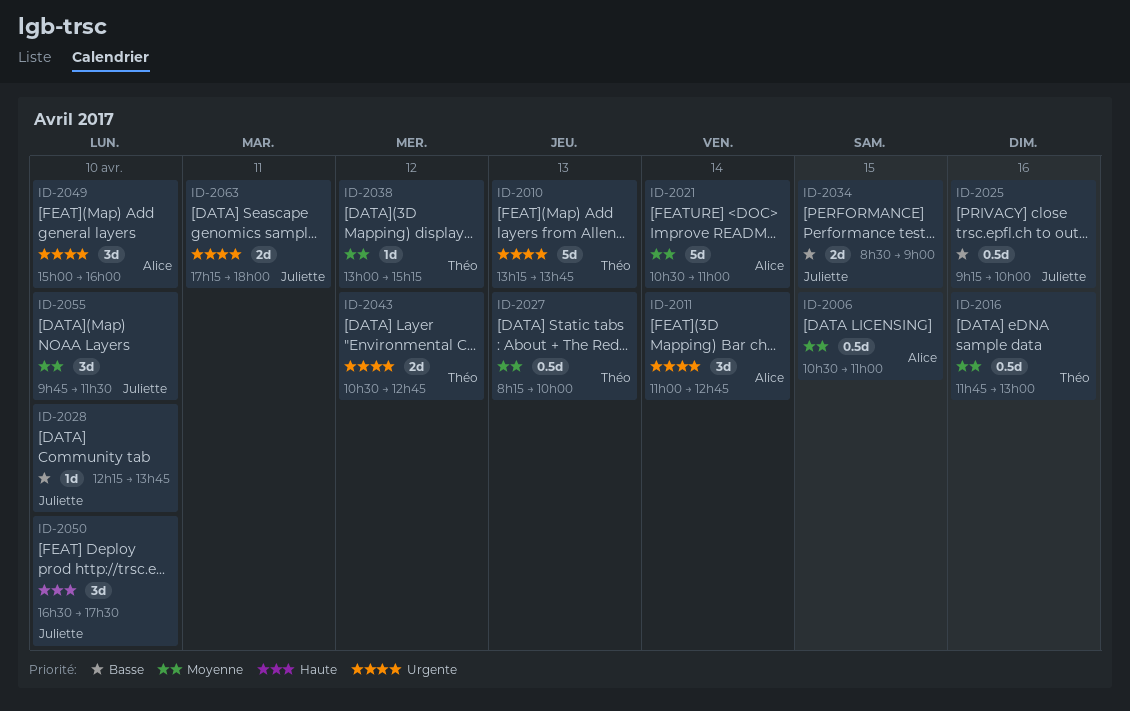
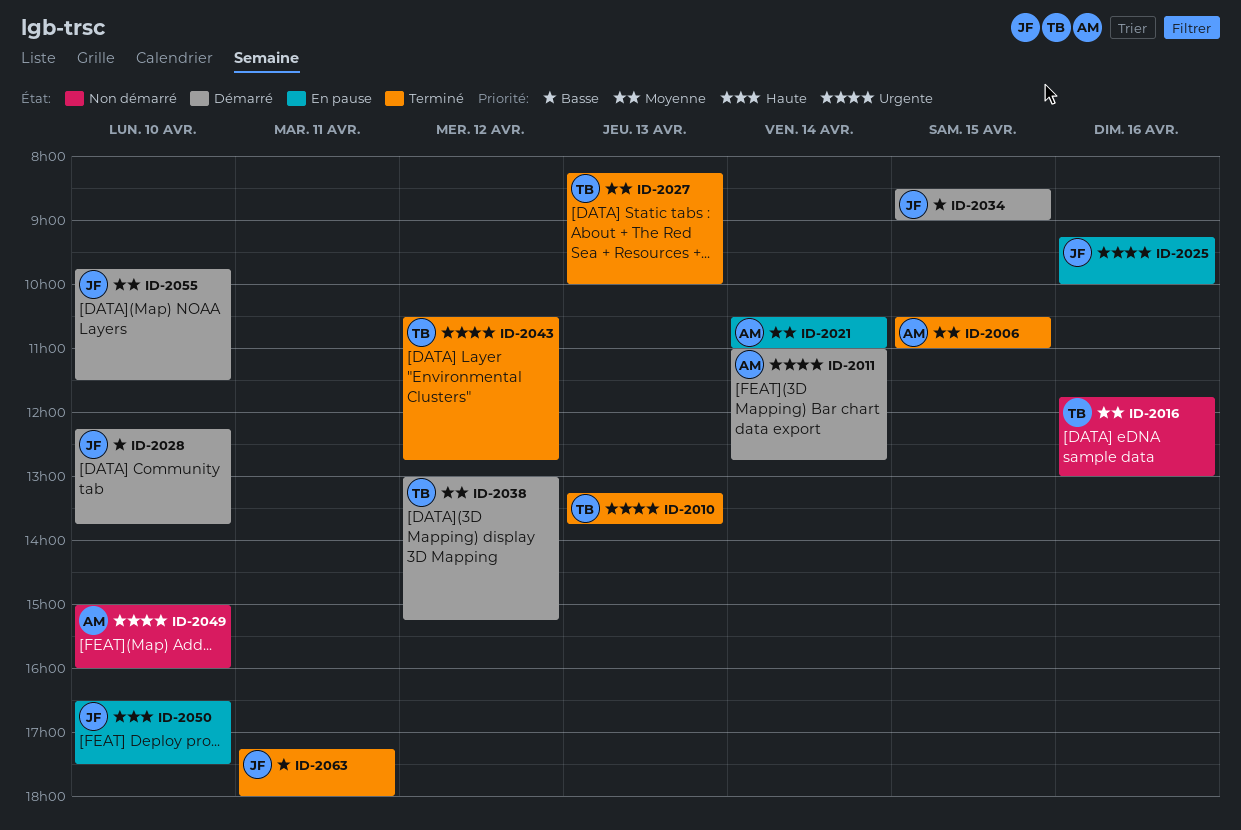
ID-2025, priority: Basse -> Urgente
ID-2063, priority: Urgente -> Basse

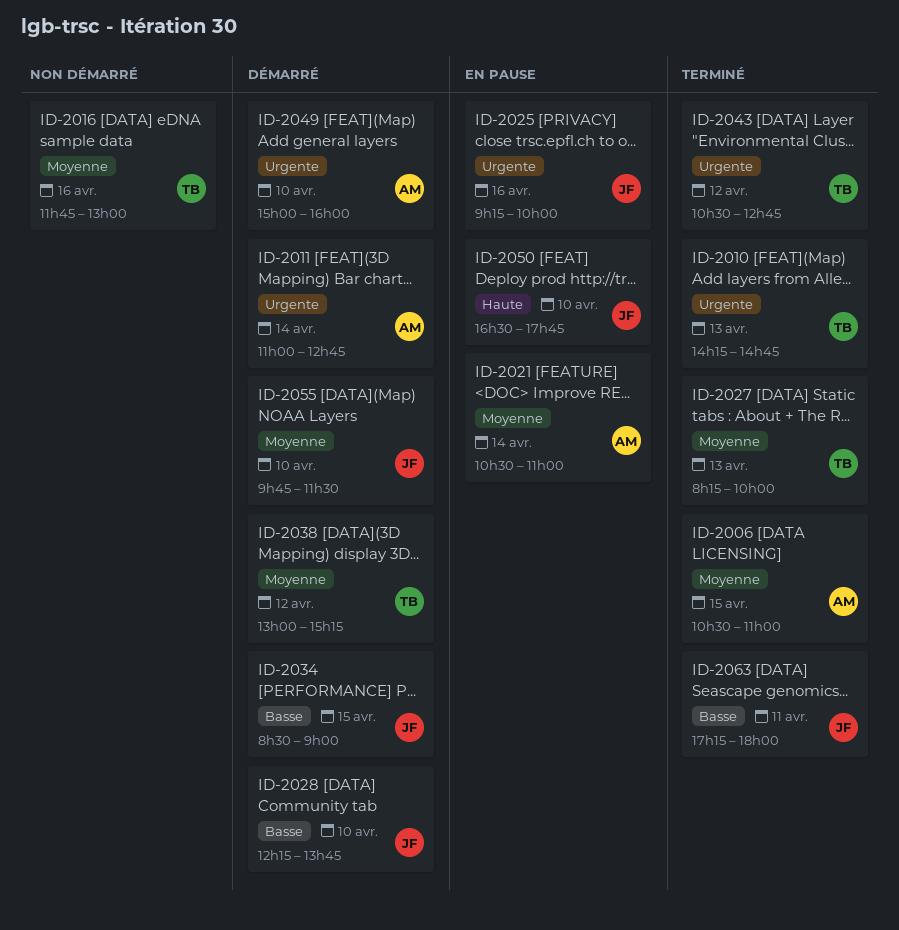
ID-2010, begins: 13:15 -> 14:15
ID-2010, ends: 13:45 -> 14:45
ID-2049, status: Non démarré -> Démarré
ID-2050, ends: 17:30 -> 17:45

